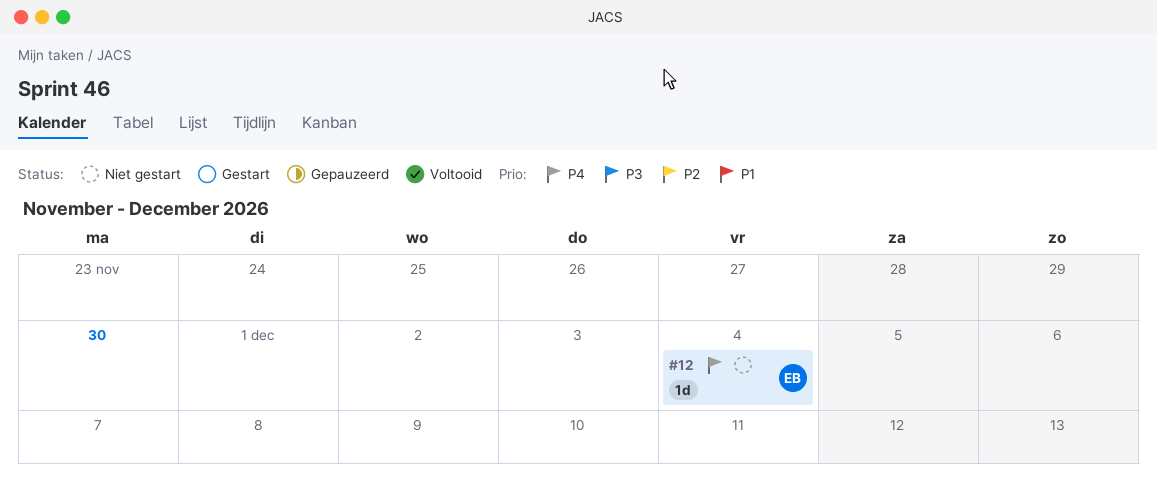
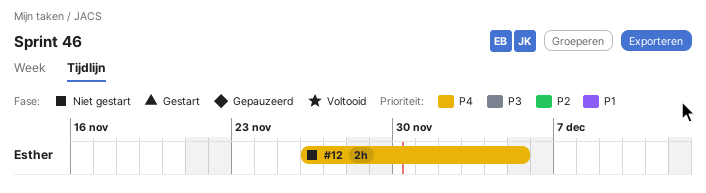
#12, estimate: 1d -> 2h
#12, due: Dec 4 -> Dec 5

